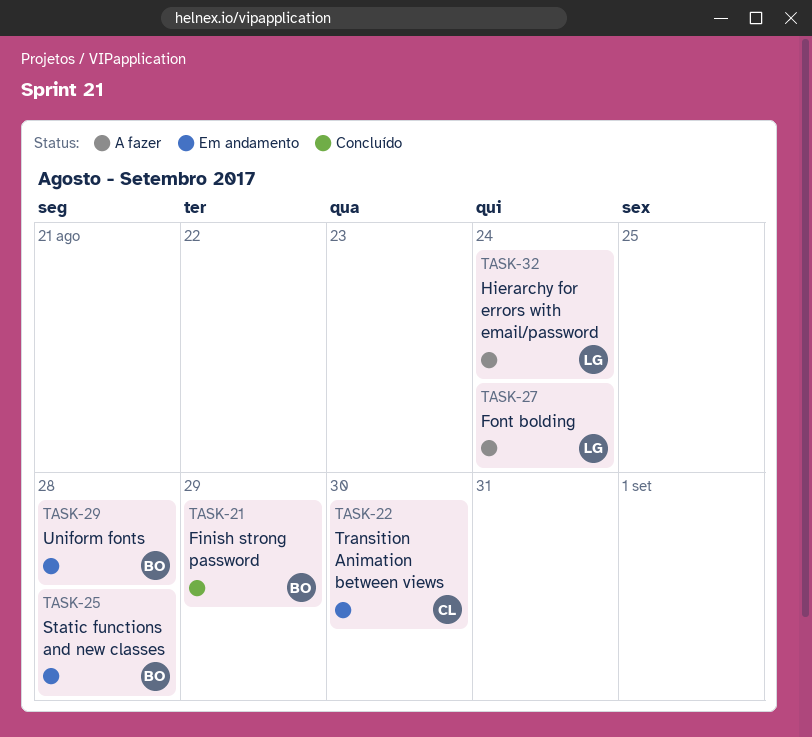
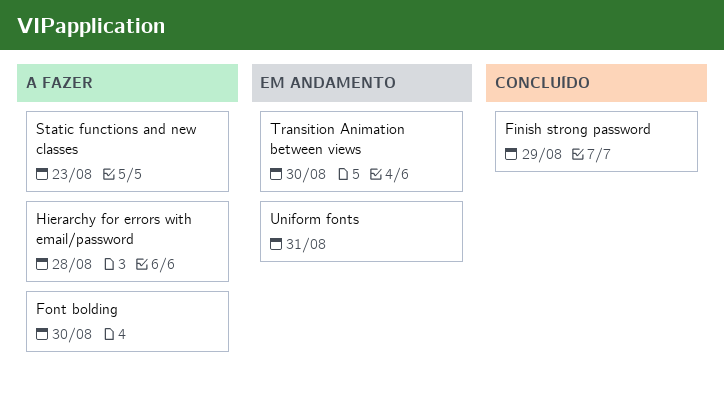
Font bolding, due: Aug 24 -> Aug 30
Hierarchy for errors with email/password, due: Aug 24 -> Aug 28
Static functions and new classes, status: Em andamento -> A fazer
Static functions and new classes, due: Aug 28 -> Aug 23
Uniform fonts, due: Aug 28 -> Aug 31

